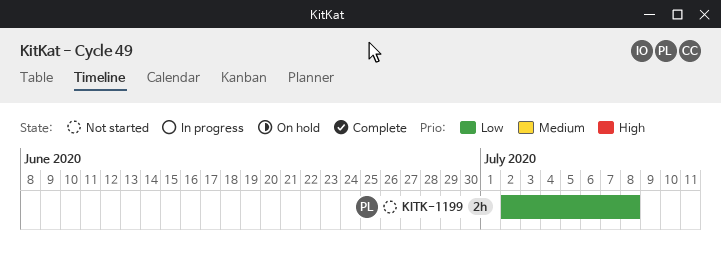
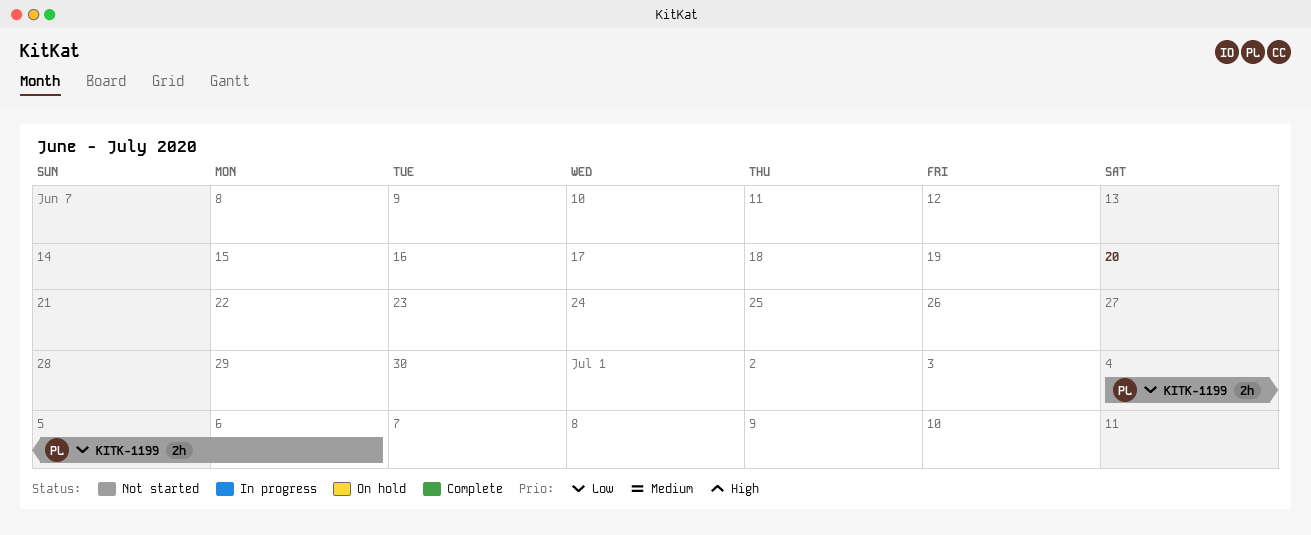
KITK-1199, start: Jul 2 -> Jul 4
KITK-1199, due: Jul 8 -> Jul 6

